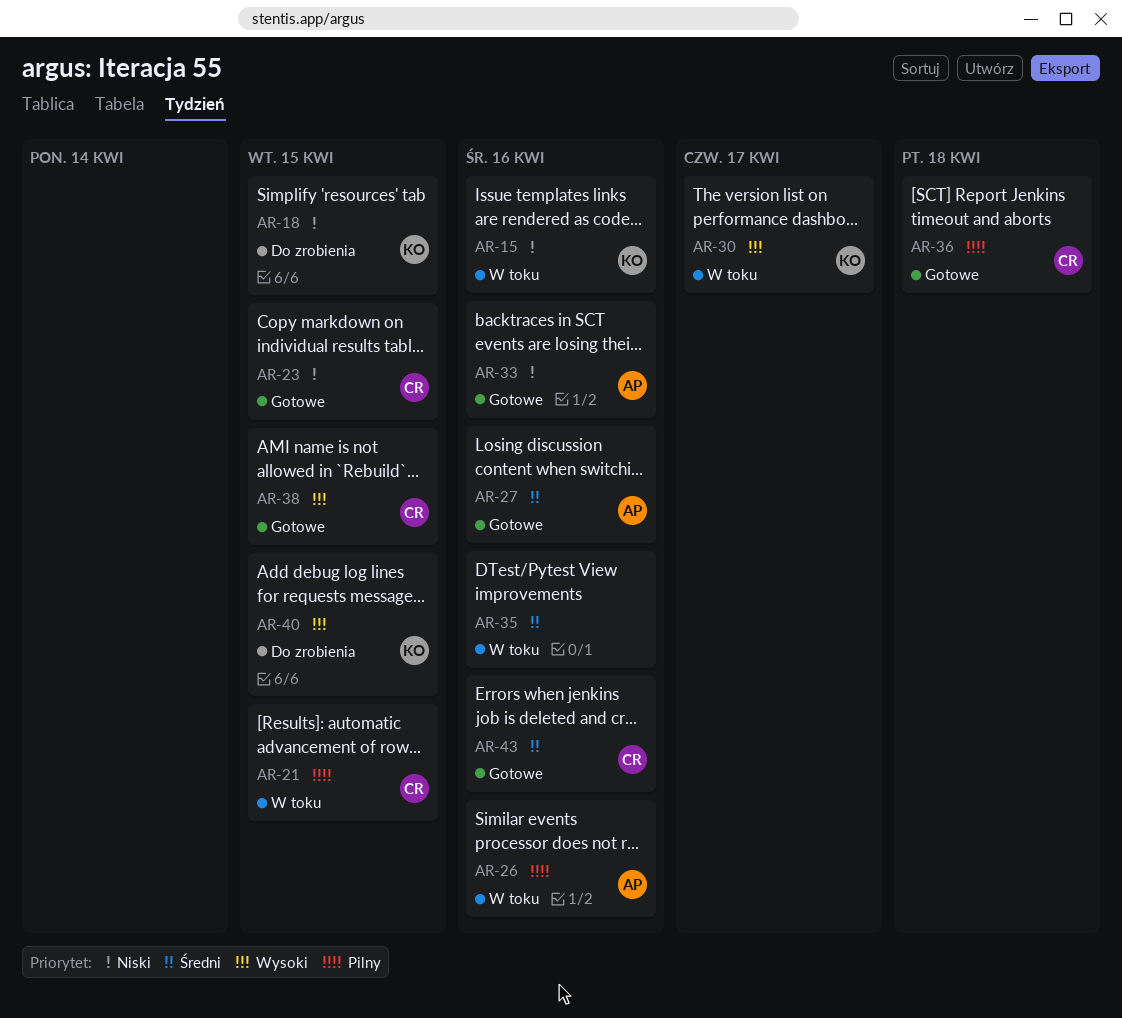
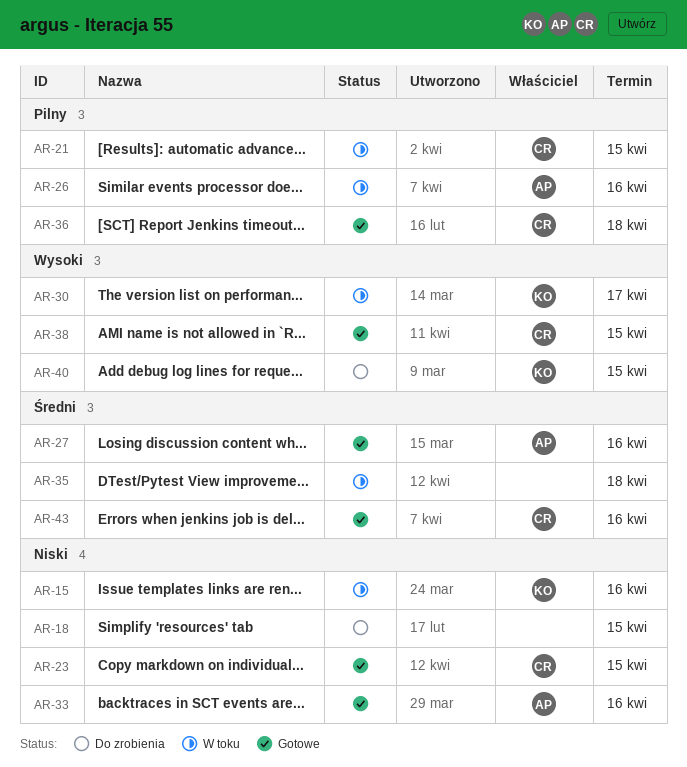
AR-18, owner: KO -> none
AR-35, due: Apr 16 -> Apr 18

